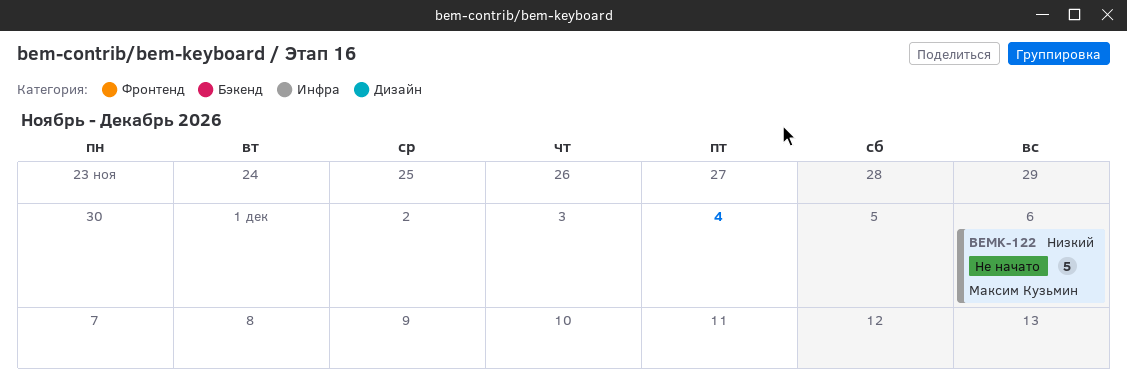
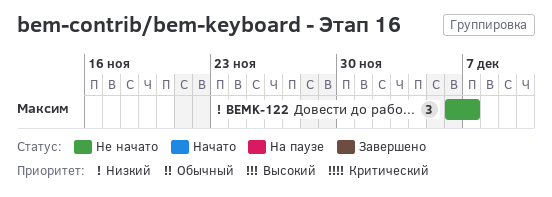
BEMK-122, estimate: 5 -> 3
BEMK-122, due: Dec 6 -> Dec 7

